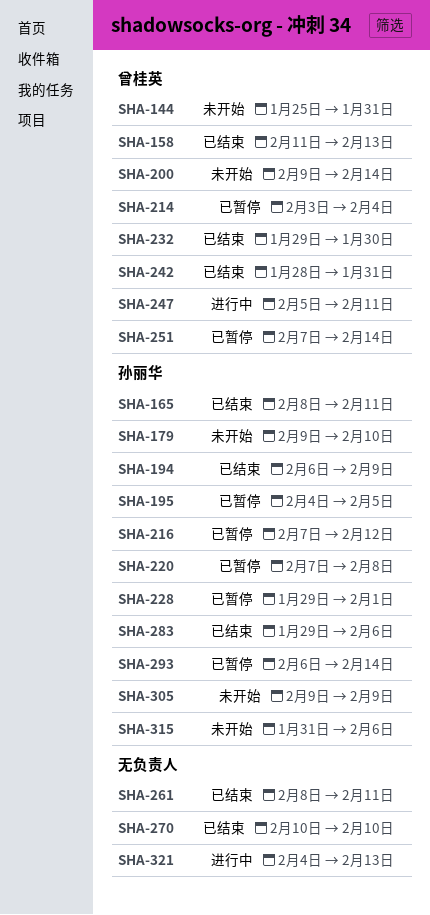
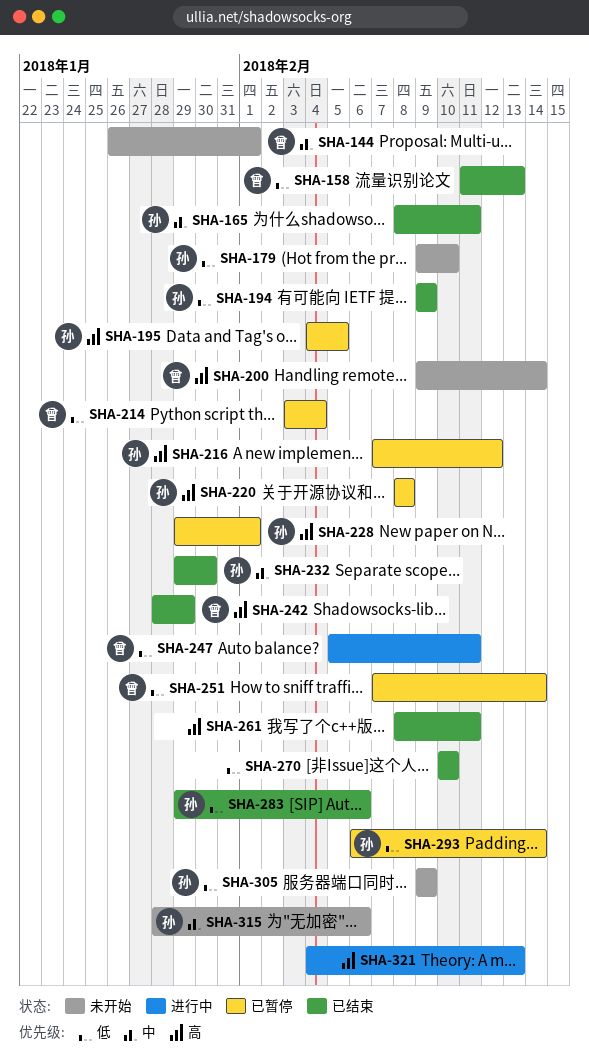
SHA-144, start: Jan 25 -> Jan 26
SHA-144, due: Jan 31 -> Feb 1
SHA-194, start: Feb 6 -> Feb 9
SHA-220, start: Feb 7 -> Feb 8
SHA-232, owner: 曾桂英 -> 孙丽华
SHA-242, due: Jan 31 -> Jan 29
SHA-315, start: Jan 31 -> Jan 28

